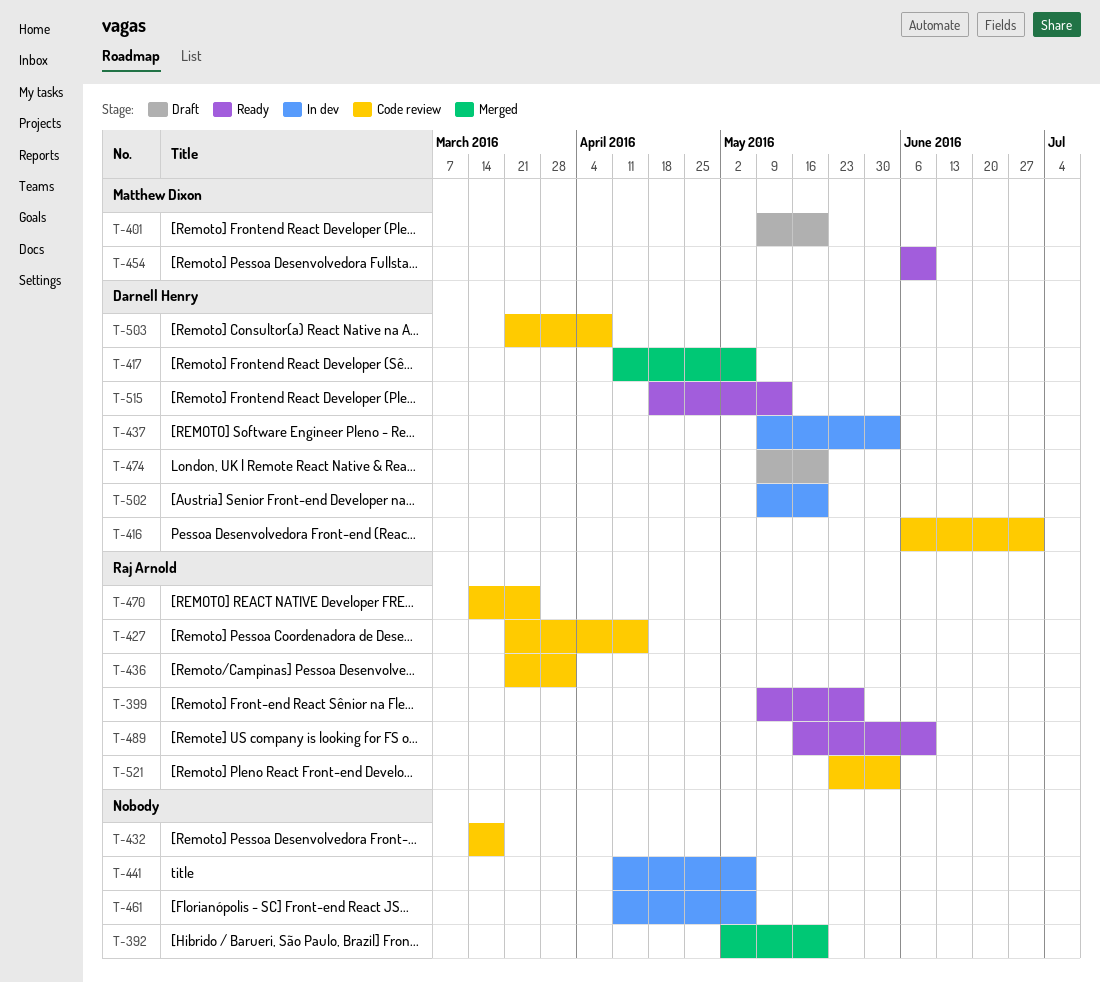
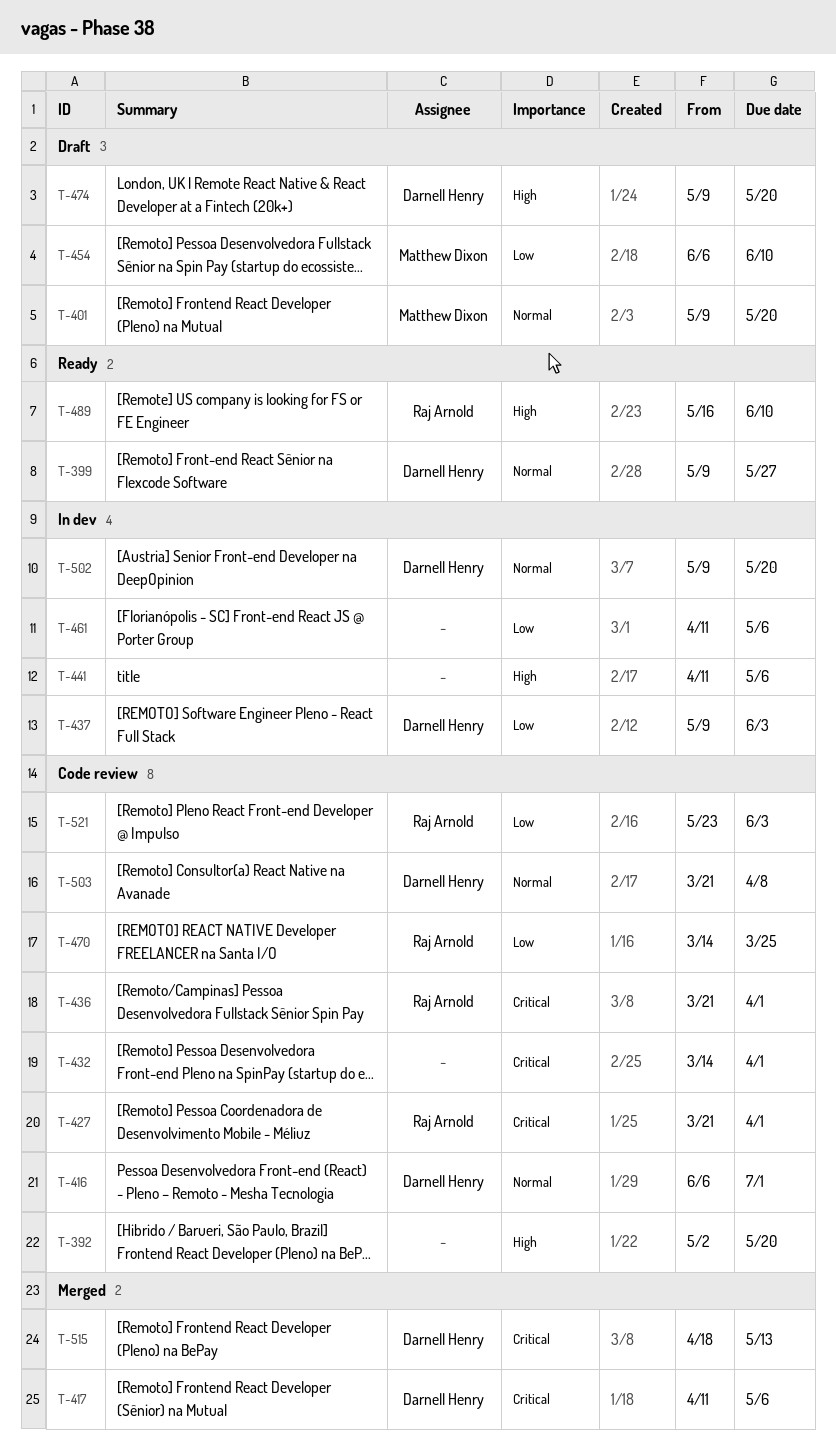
T-392, status: Merged -> Code review
T-399, owner: Raj Arnold -> Darnell Henry
T-427, due: Apr 15 -> Apr 1
T-432, due: Mar 18 -> Apr 1
T-454, status: Ready -> Draft
T-515, status: Ready -> Merged

